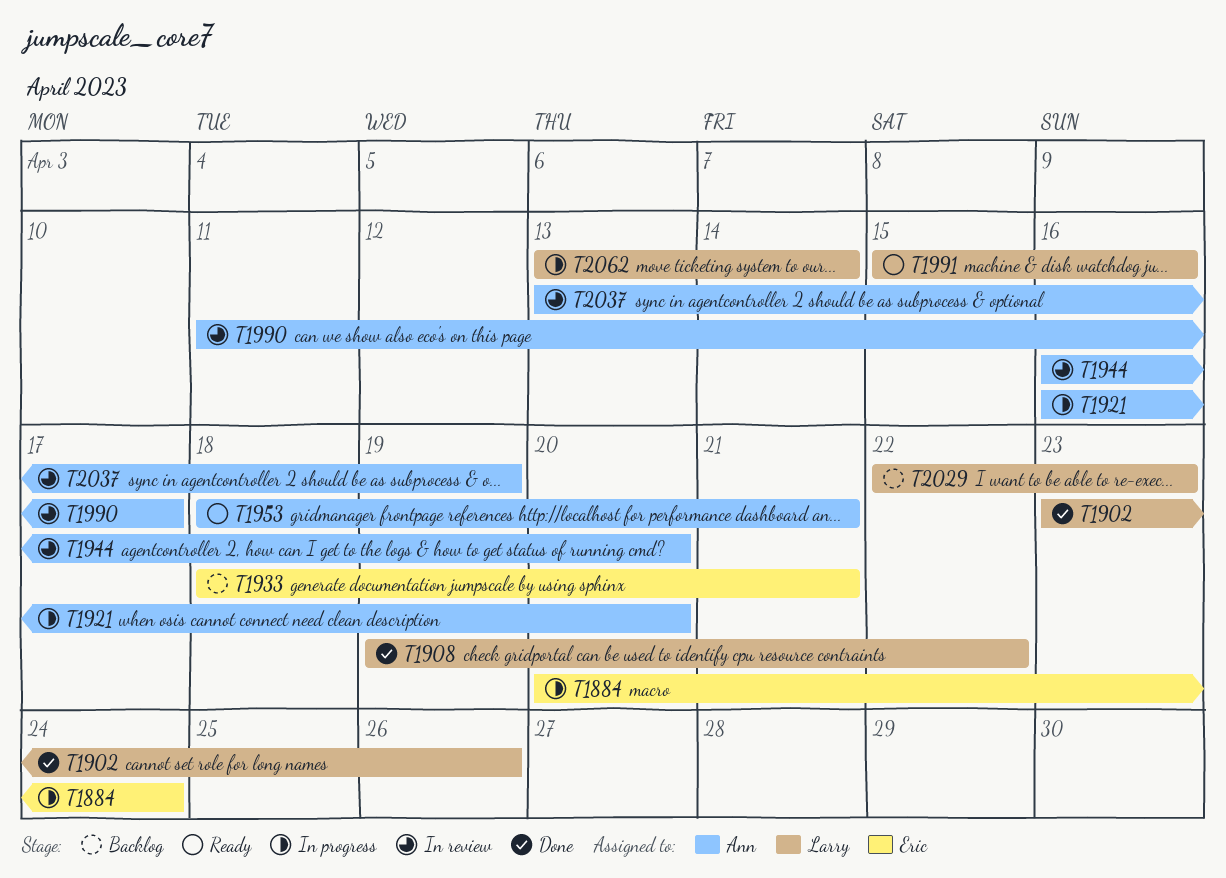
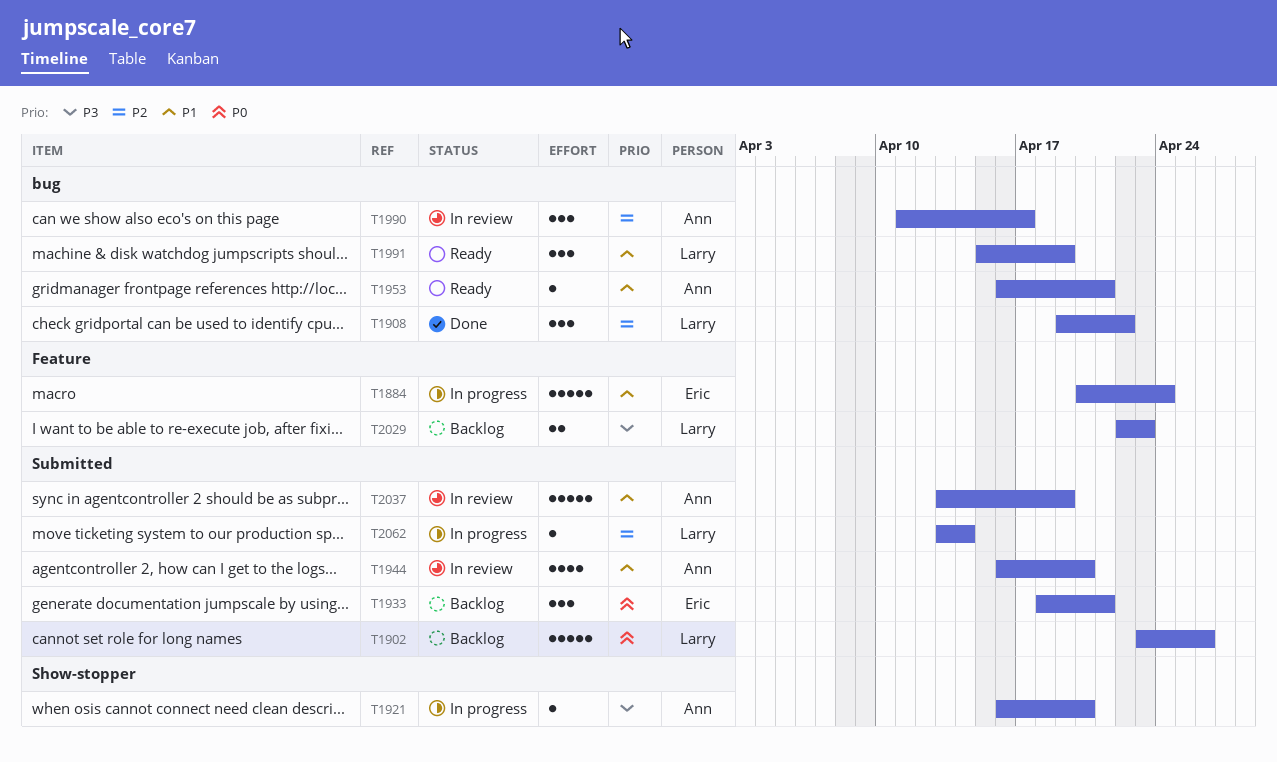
T1902, status: Done -> Backlog
T1953, start: Apr 18 -> Apr 16
T1991, due: Apr 16 -> Apr 19

